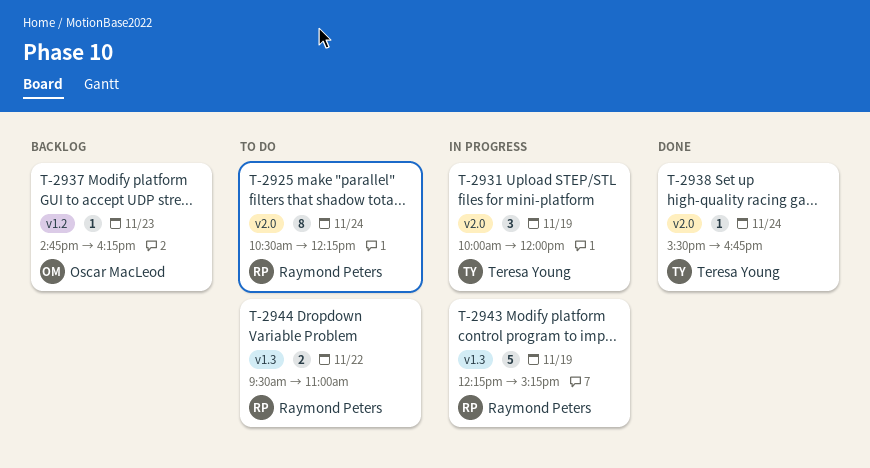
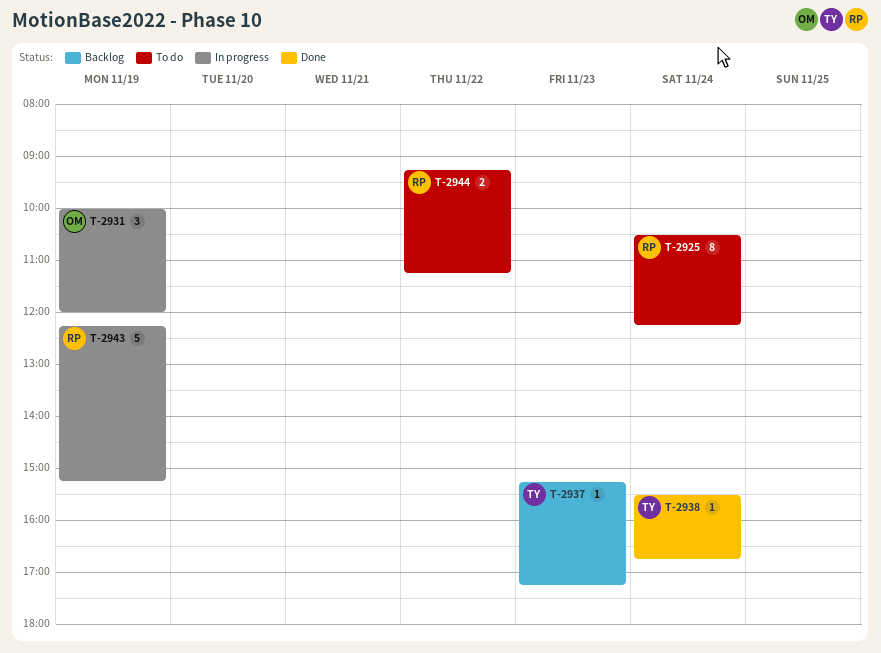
T-2931, owner: Teresa Young -> Oscar MacLeod
T-2937, owner: Oscar MacLeod -> Teresa Young
T-2937, begins: 14:45 -> 15:15
T-2937, ends: 16:15 -> 17:15
T-2944, begins: 09:30 -> 09:15
T-2944, ends: 11:00 -> 11:15

